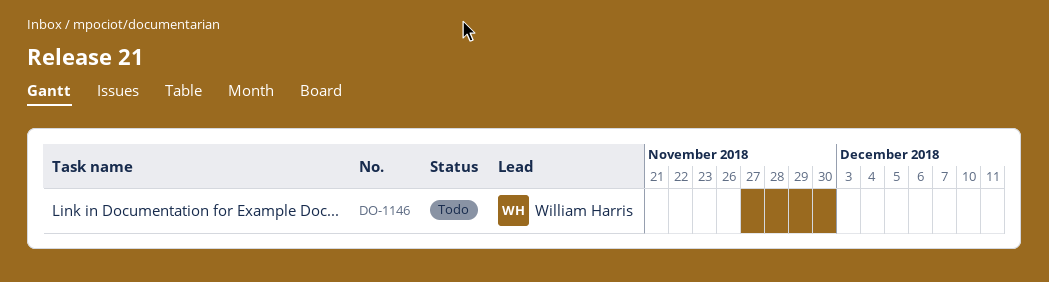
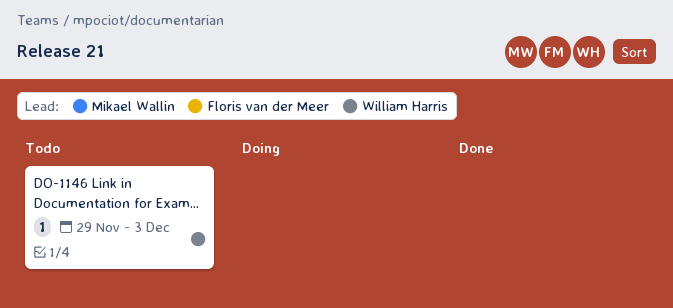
DO-1146, start: Nov 27 -> Nov 29
DO-1146, due: Nov 30 -> Dec 3

